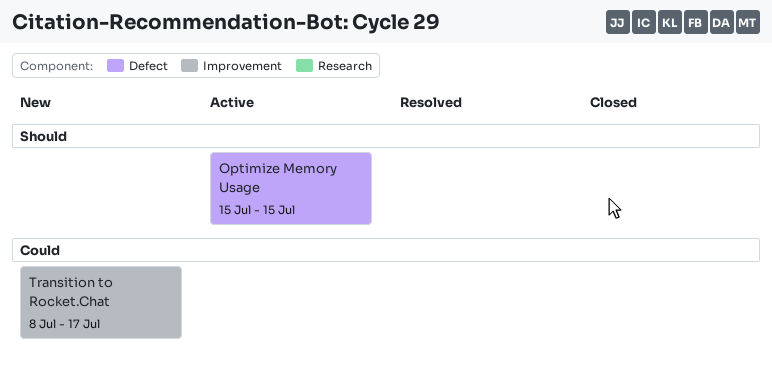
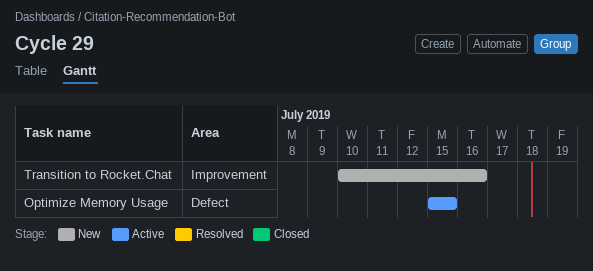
Transition to Rocket.Chat, start: Jul 8 -> Jul 10
Transition to Rocket.Chat, due: Jul 17 -> Jul 16

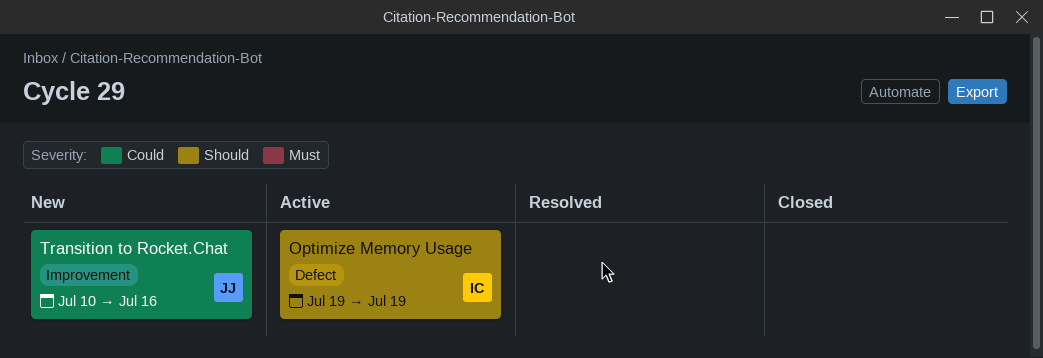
Optimize Memory Usage, start: Jul 15 -> Jul 19
Optimize Memory Usage, due: Jul 15 -> Jul 19

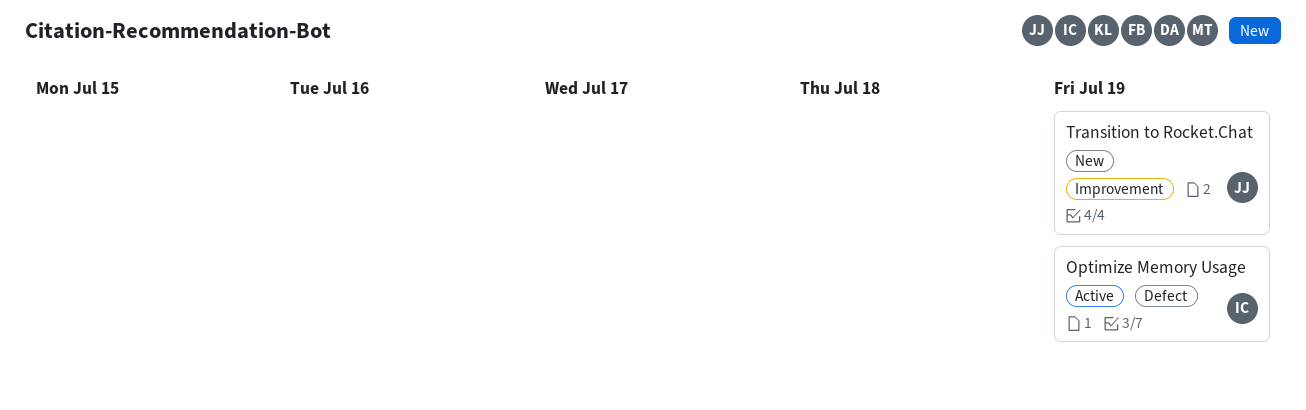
Transition to Rocket.Chat, due: Jul 16 -> Jul 19

